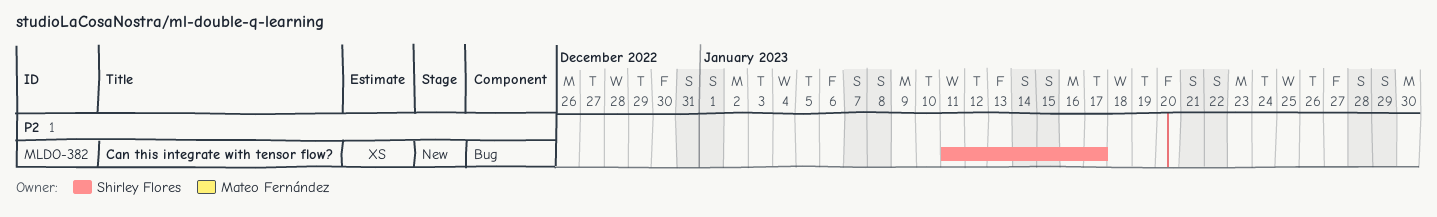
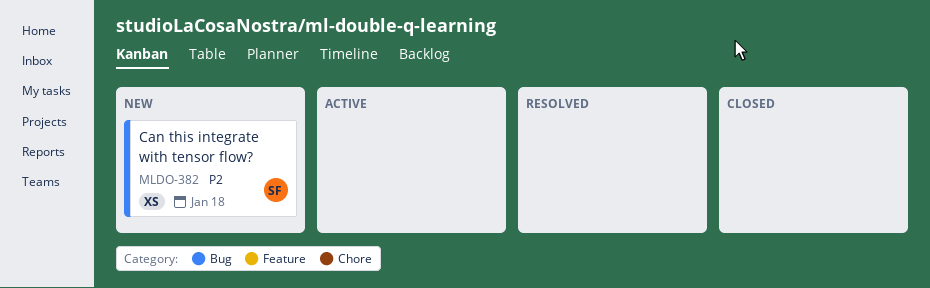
MLDO-382, due: Jan 17 -> Jan 18

